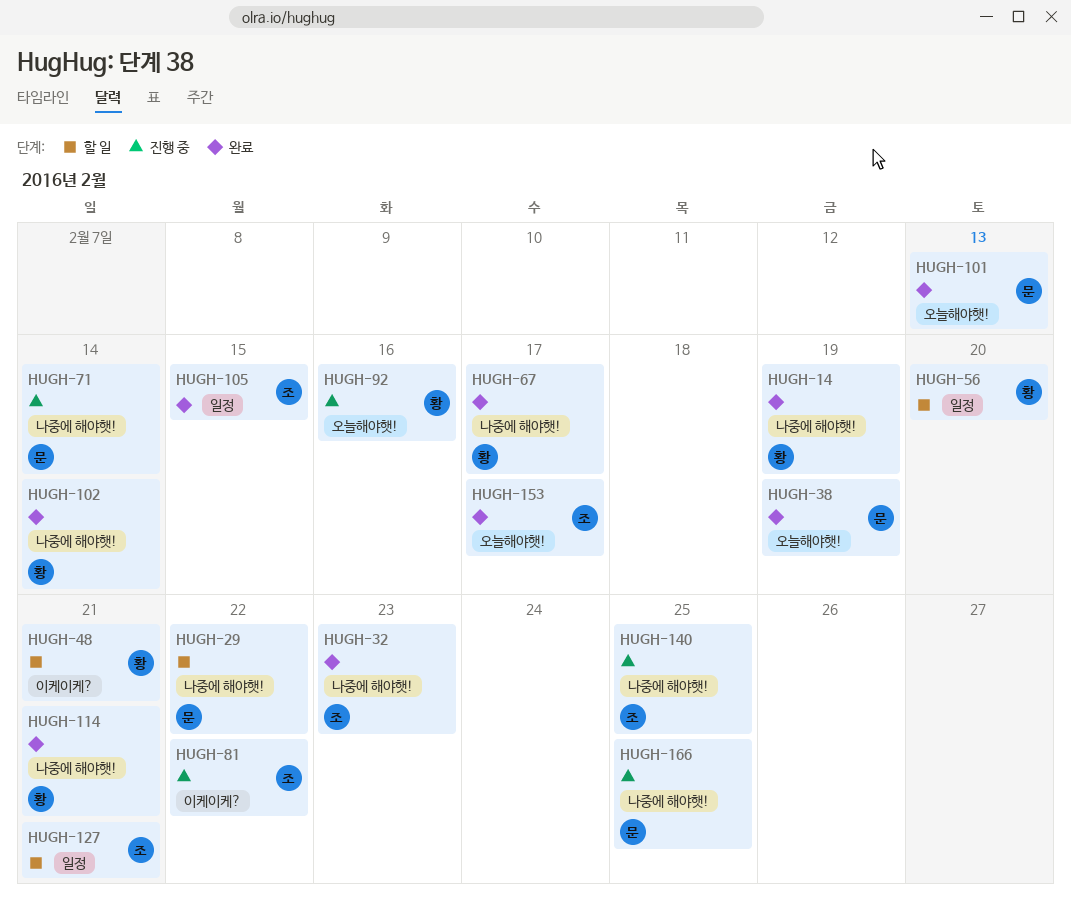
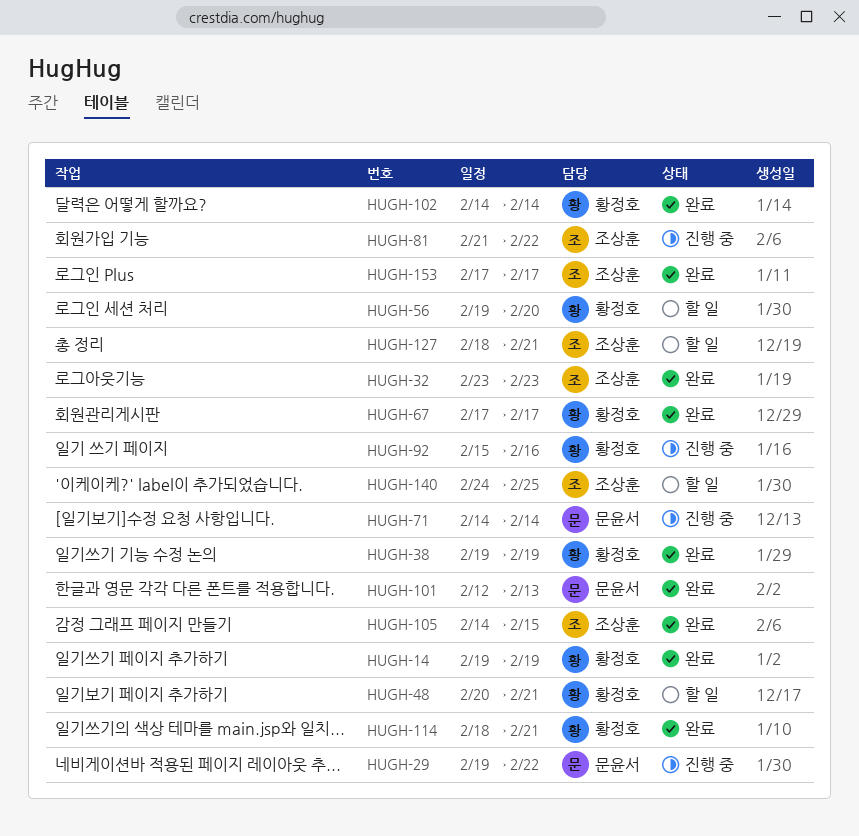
HUGH-29, status: 할 일 -> 진행 중
HUGH-38, owner: 문윤서 -> 황정호
HUGH-140, status: 진행 중 -> 할 일
HUGH-166: present -> none

